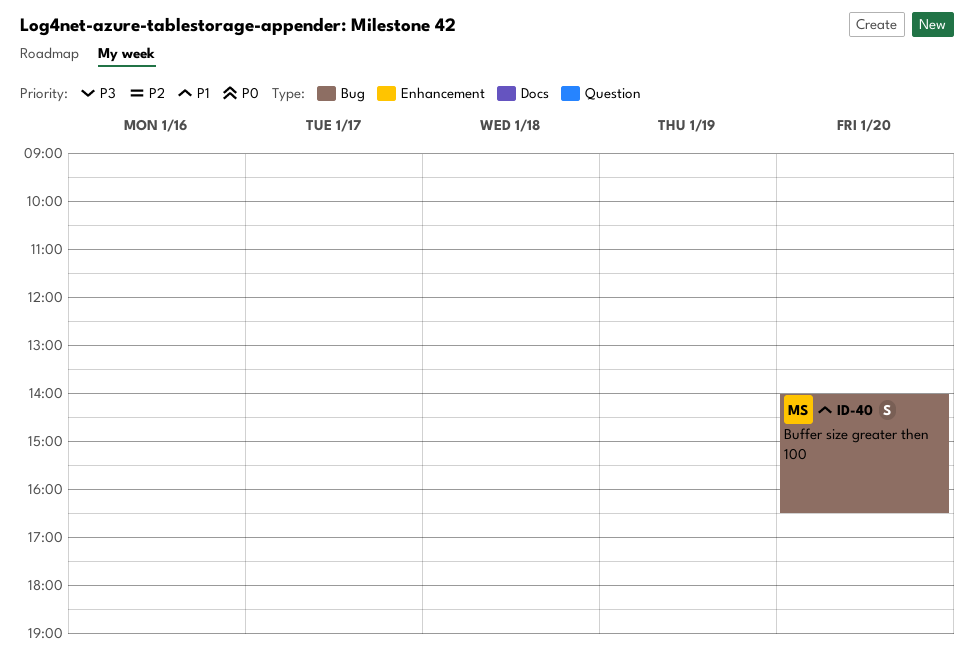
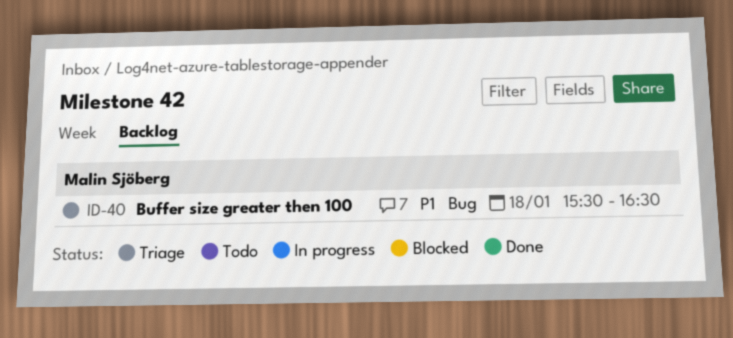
ID-40, day: Jan 20 -> Jan 18
ID-40, begins: 14:00 -> 15:30

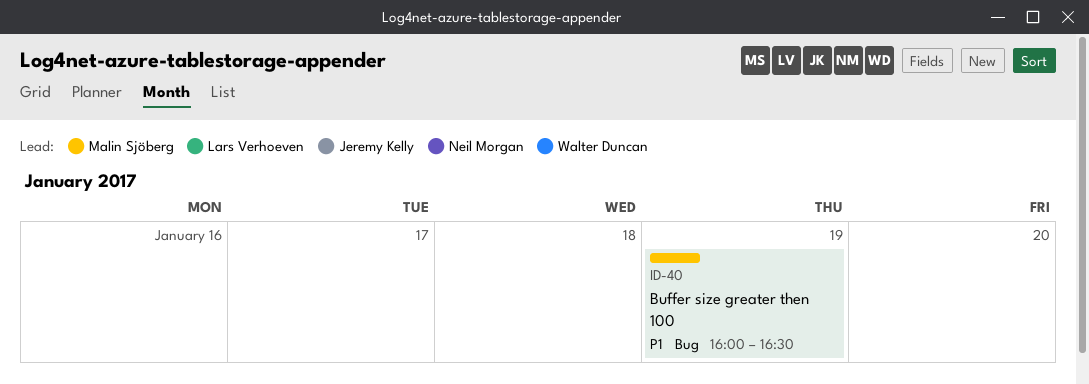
ID-40, day: Jan 18 -> Jan 19
ID-40, begins: 15:30 -> 16:00

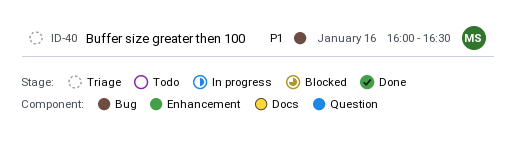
ID-40, day: Jan 19 -> Jan 16

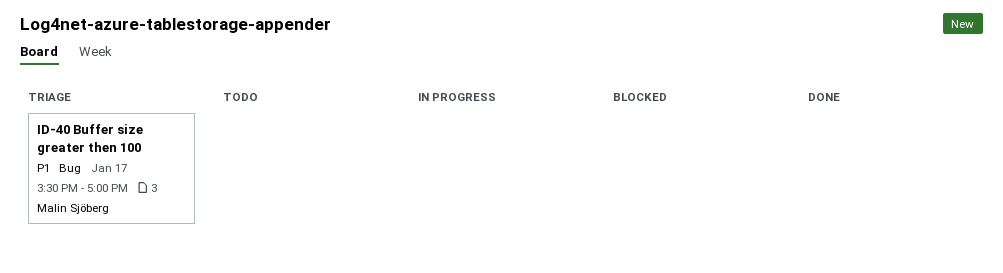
ID-40, day: Jan 16 -> Jan 17
ID-40, begins: 16:00 -> 15:30
ID-40, ends: 16:30 -> 17:00

